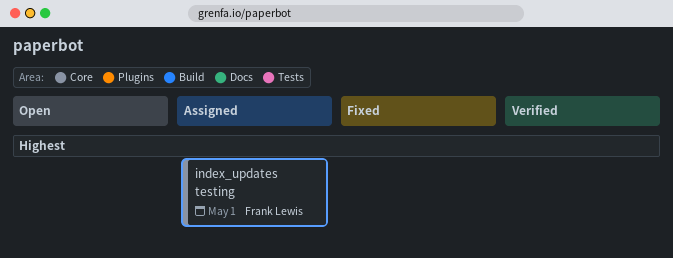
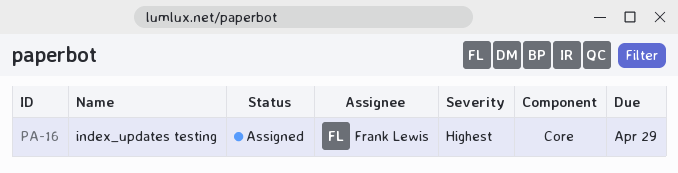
index_updates testing, due: May 1 -> Apr 29

